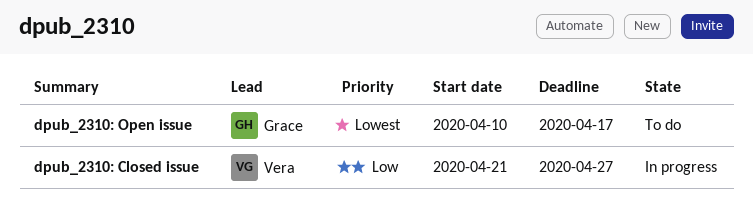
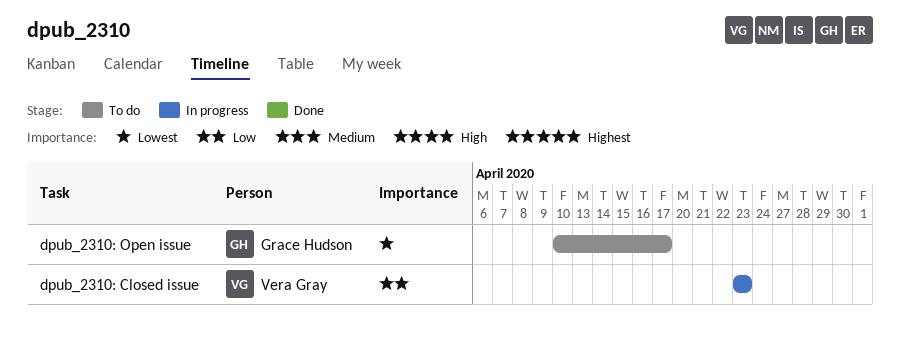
dpub_2310: Closed issue, start: Apr 21 -> Apr 23
dpub_2310: Closed issue, due: Apr 27 -> Apr 23

